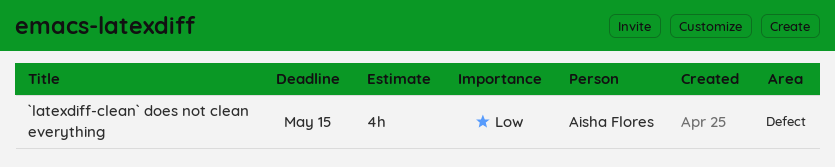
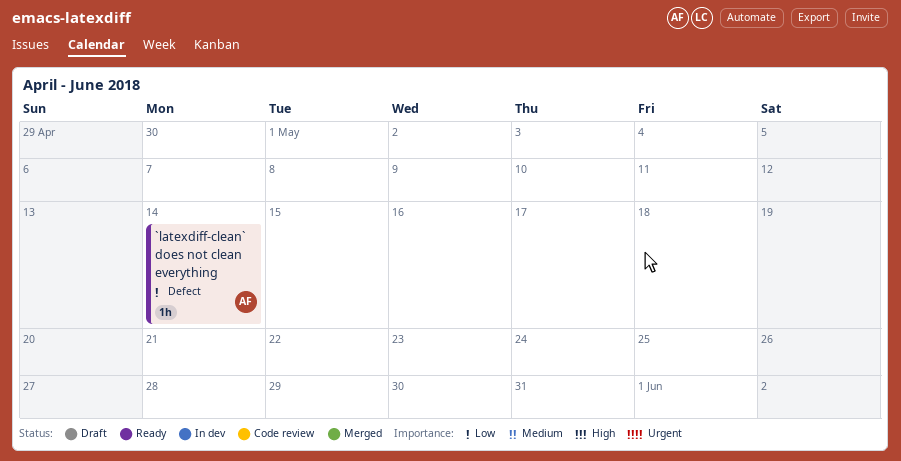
`latexdiff-clean` does not clean everything, estimate: 4h -> 1h
`latexdiff-clean` does not clean everything, due: May 15 -> May 14

